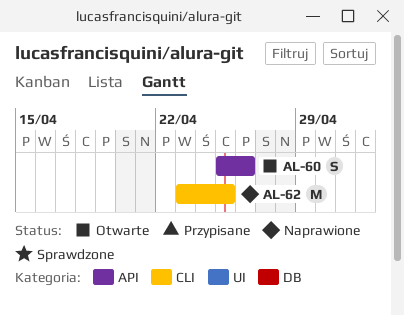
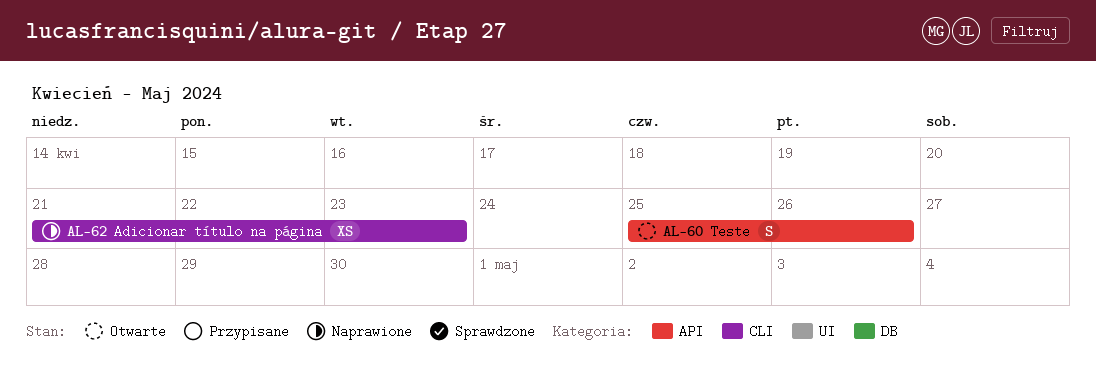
AL-62, estimate: M -> XS
AL-62, start: Apr 23 -> Apr 21
AL-62, due: Apr 25 -> Apr 23

